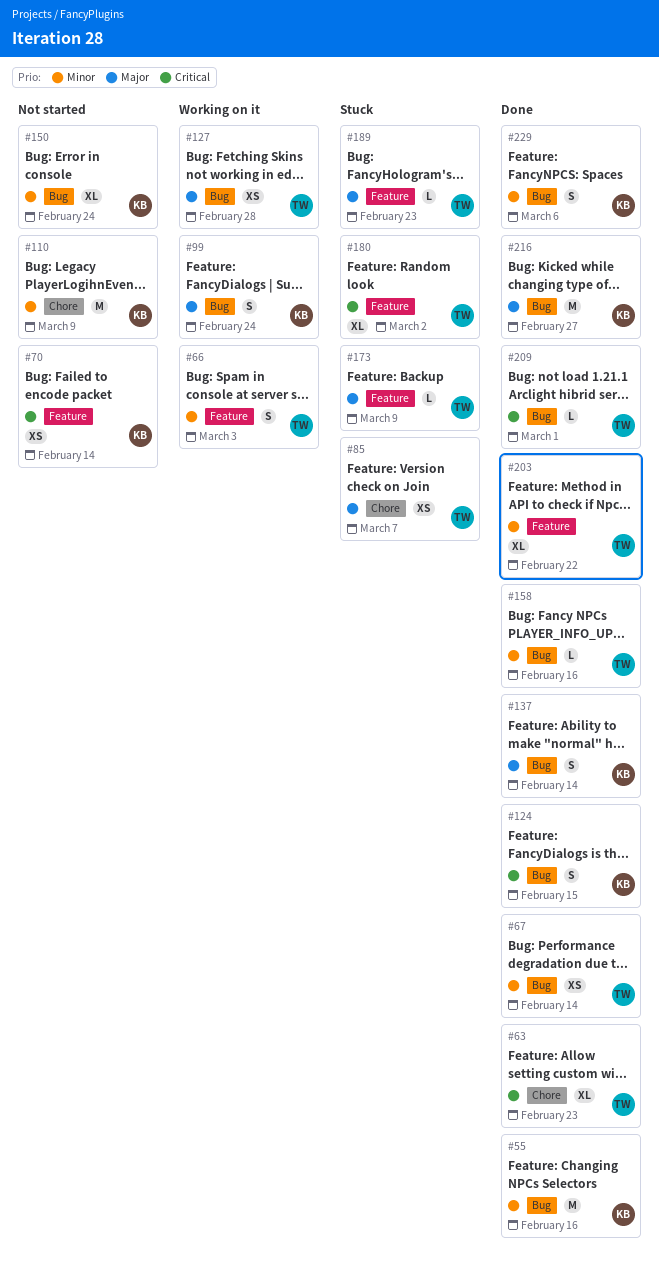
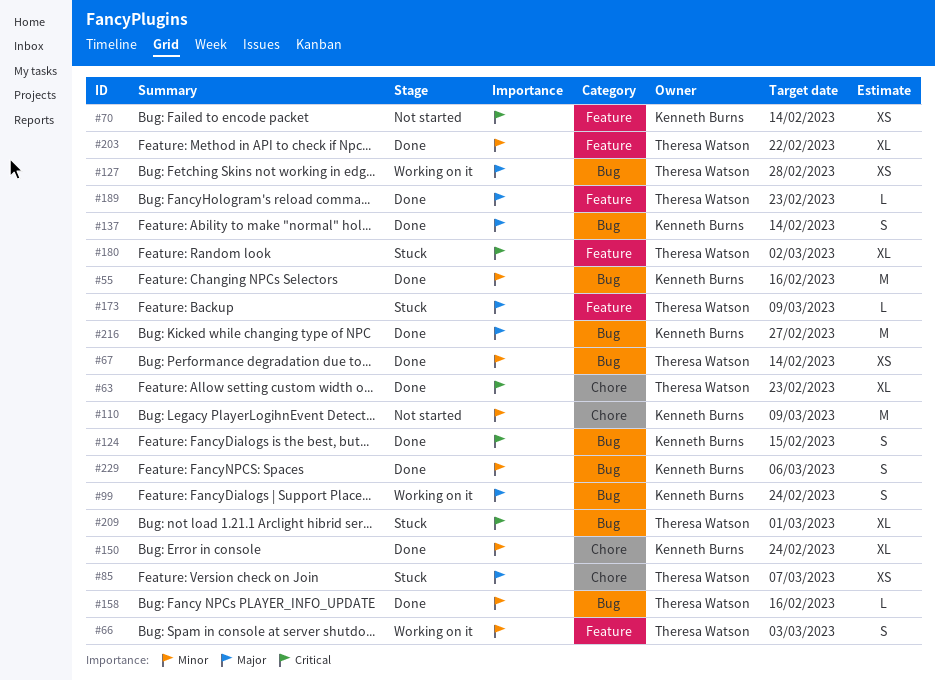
#150, status: Not started -> Done
#150, label: Bug -> Chore
#189, status: Stuck -> Done
#209, status: Done -> Stuck
#209, estimate: L -> XL

